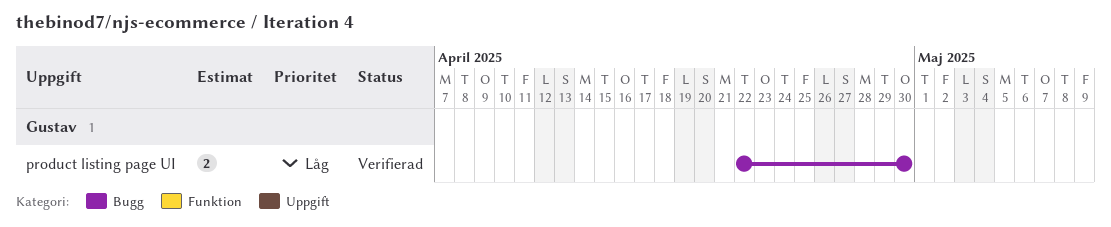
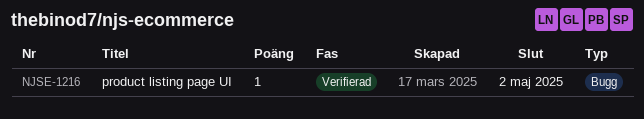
product listing page UI, estimate: 2 -> 1
product listing page UI, due: Apr 30 -> May 2

